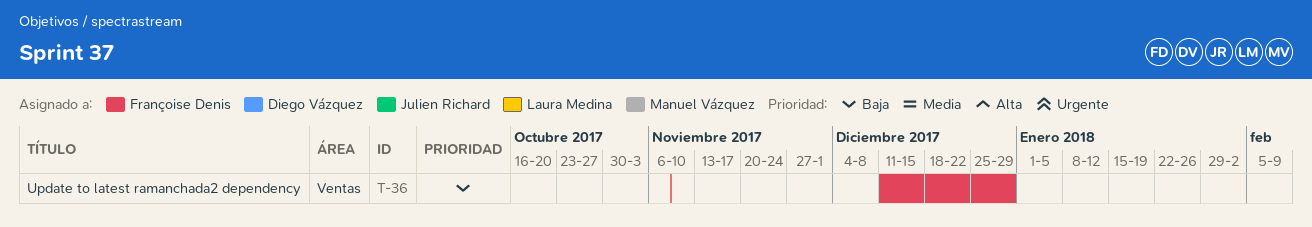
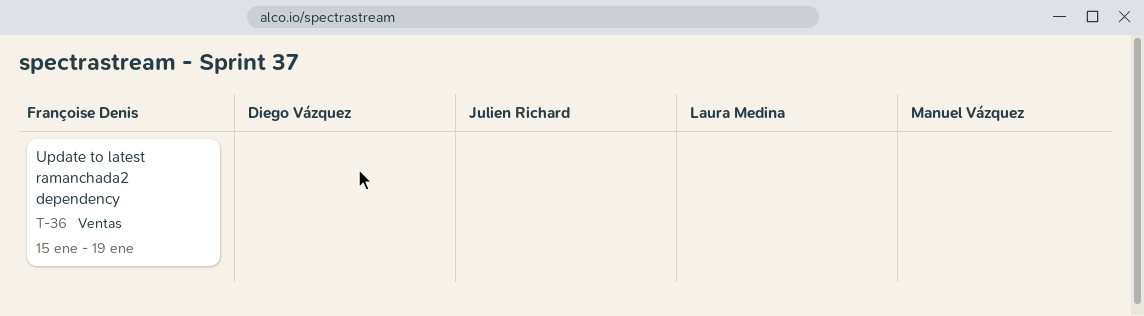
T-36, start: Dec 11 -> Jan 15
T-36, due: Dec 29 -> Jan 19

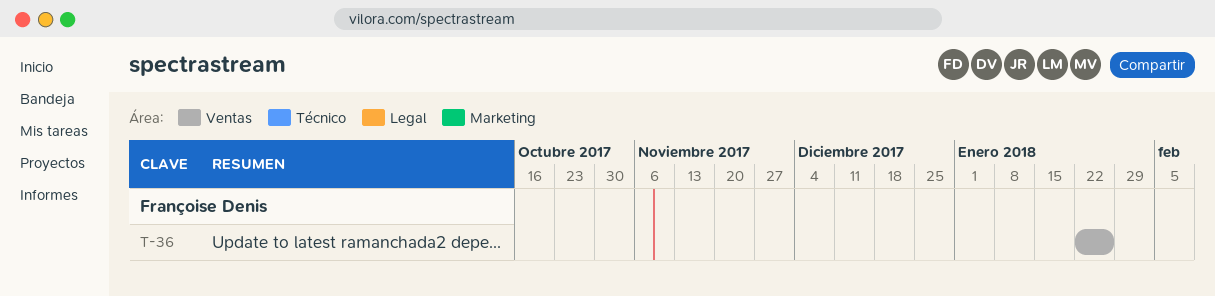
T-36, start: Jan 15 -> Jan 22
T-36, due: Jan 19 -> Jan 26

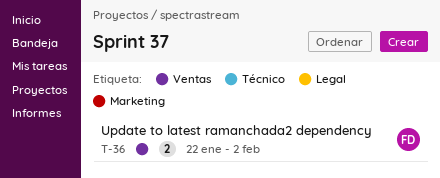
T-36, due: Jan 26 -> Feb 2

